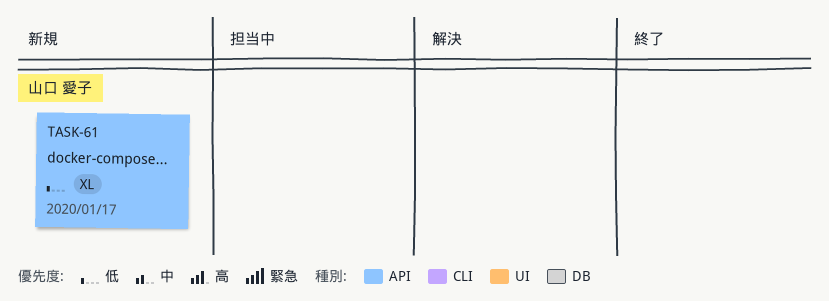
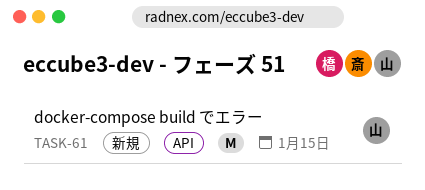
TASK-61, estimate: XL -> M
TASK-61, due: Jan 17 -> Jan 15

